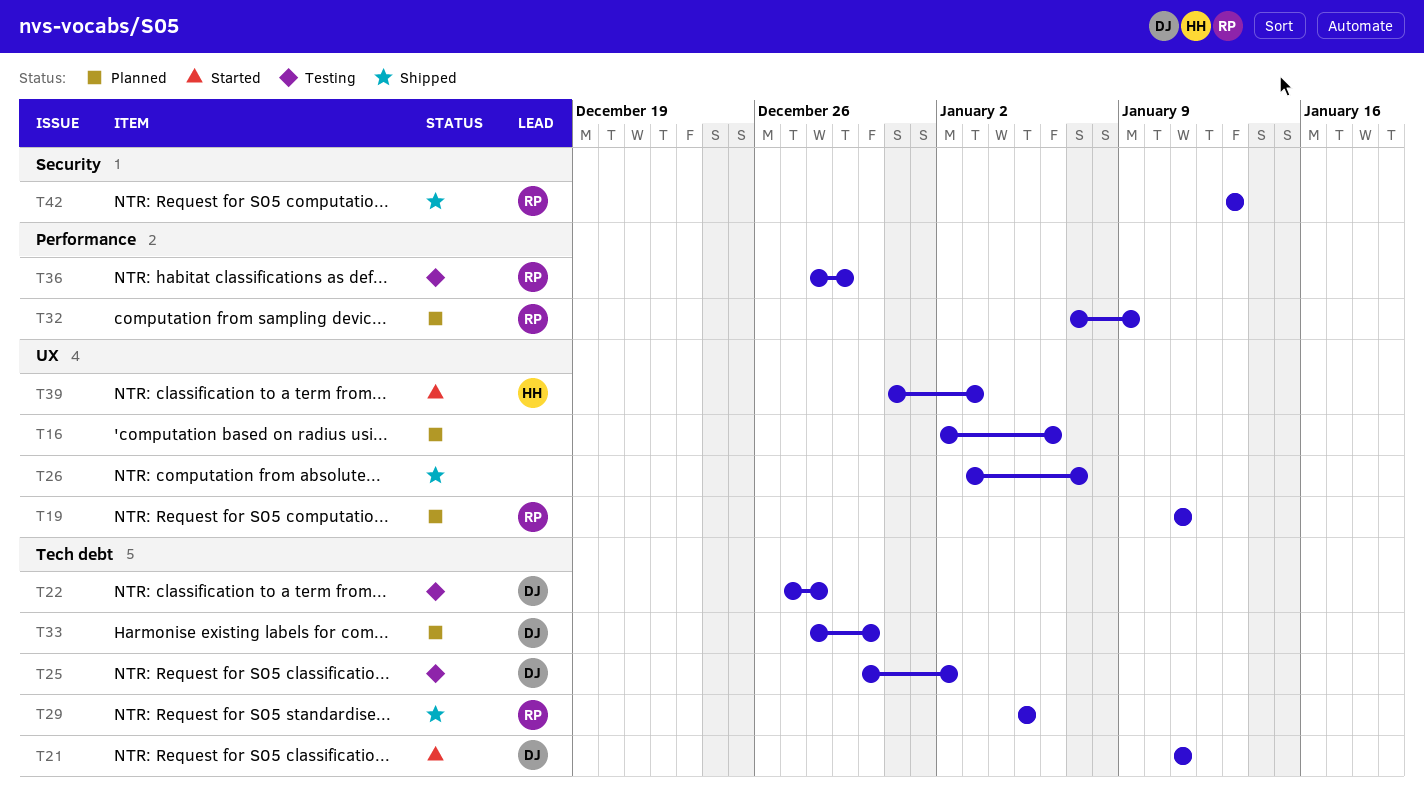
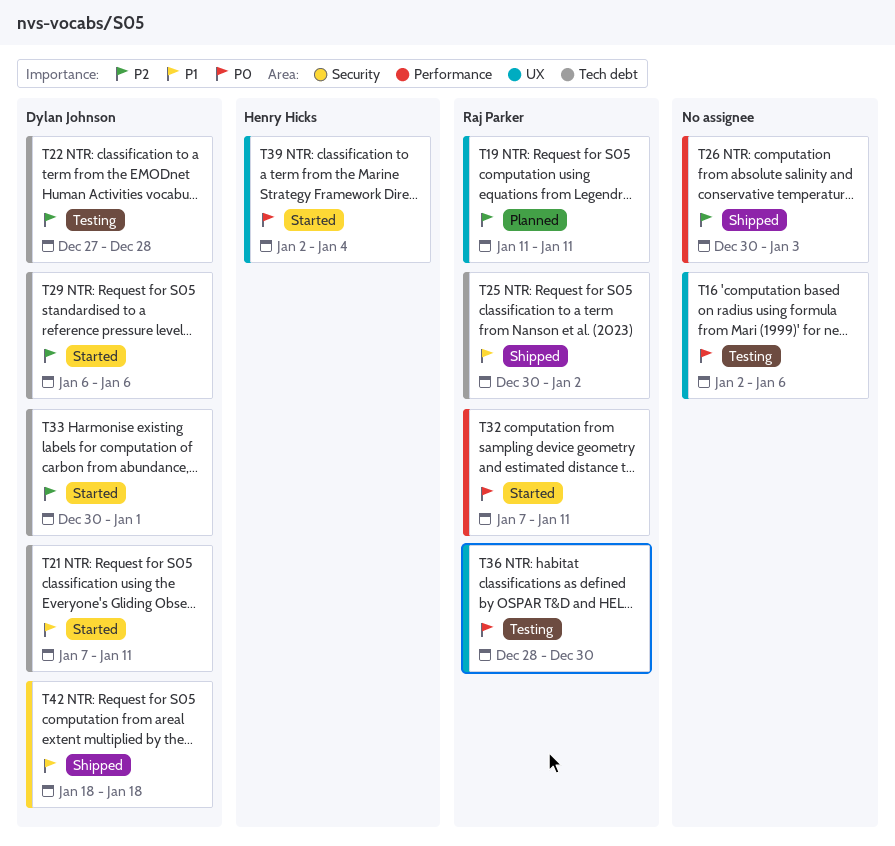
T16, status: Planned -> Testing
T21, start: Jan 11 -> Jan 7
T25, status: Testing -> Shipped
T25, owner: Dylan Johnson -> Raj Parker
T26, label: UX -> Performance
T26, start: Jan 3 -> Dec 30
T26, due: Jan 7 -> Jan 3
T29, status: Shipped -> Started
T29, owner: Raj Parker -> Dylan Johnson
T29, start: Jan 5 -> Jan 6
T29, due: Jan 5 -> Jan 6
T32, status: Planned -> Started
T32, due: Jan 9 -> Jan 11
T33, status: Planned -> Started
T33, start: Dec 28 -> Dec 30
T33, due: Dec 30 -> Jan 1
T36, label: Performance -> UX
T36, due: Dec 29 -> Dec 30
T39, start: Dec 31 -> Jan 2
T39, due: Jan 3 -> Jan 4
T42, owner: Raj Parker -> Dylan Johnson
T42, start: Jan 13 -> Jan 18
T42, due: Jan 13 -> Jan 18

